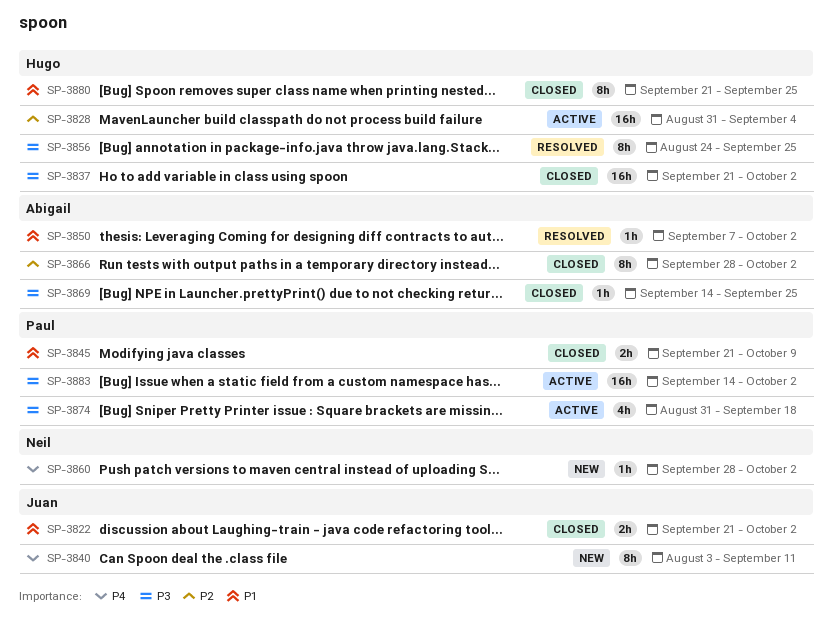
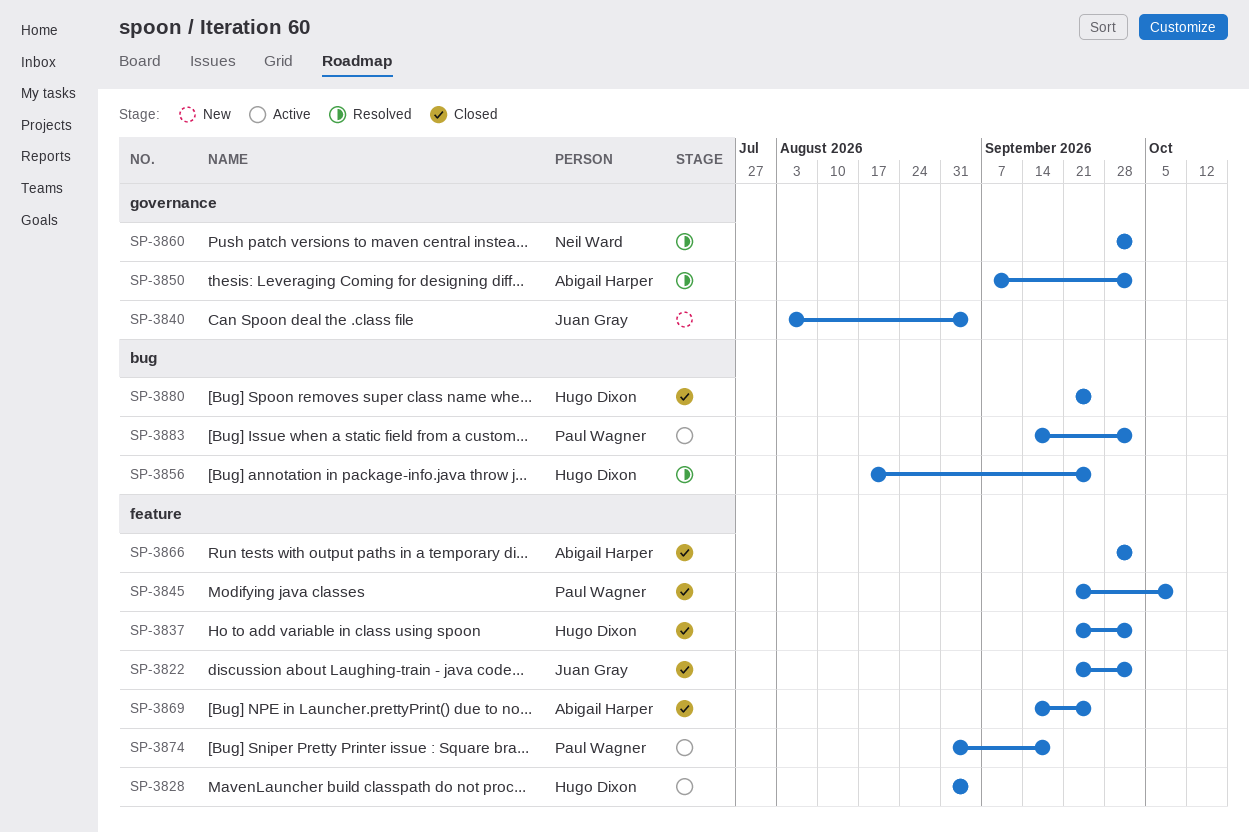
SP-3840, due: Sep 11 -> Sep 4
SP-3856, start: Aug 24 -> Aug 17
SP-3860, status: New -> Resolved

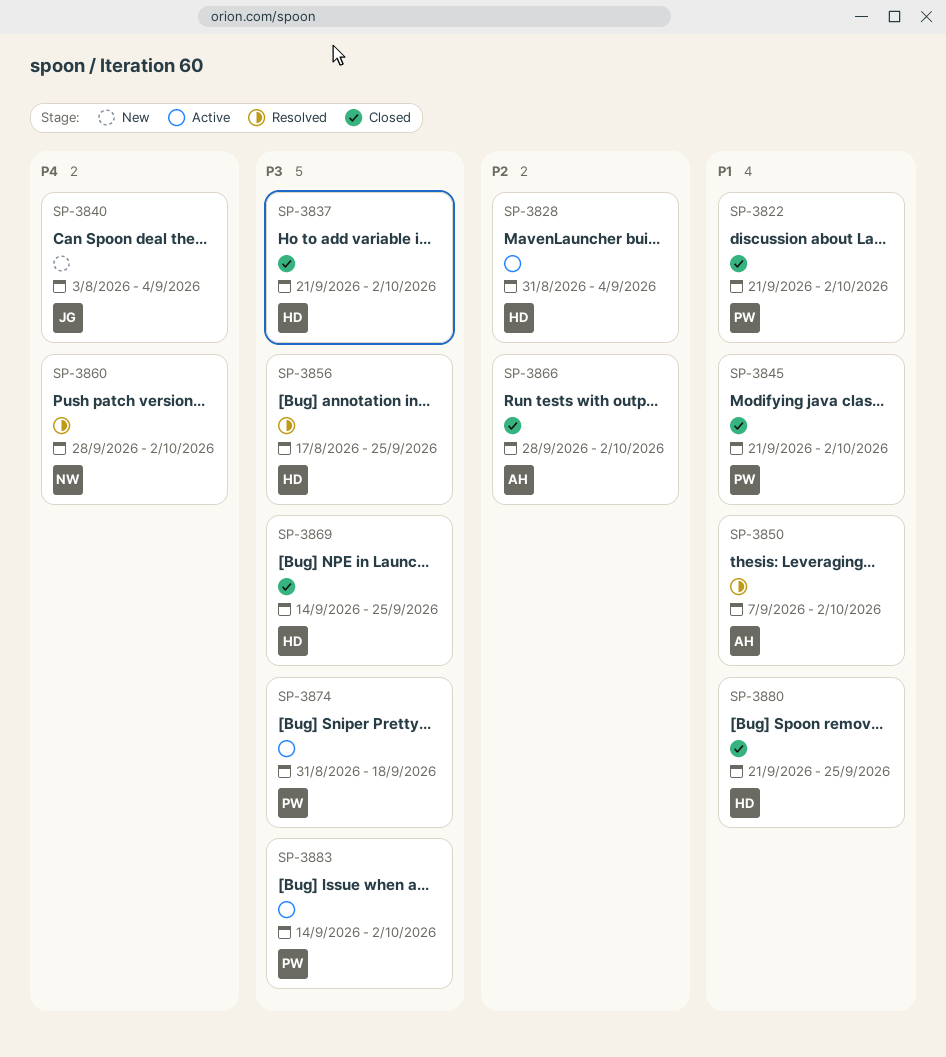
SP-3822, owner: Juan Gray -> Paul Wagner
SP-3845, due: Oct 9 -> Oct 2
SP-3869, owner: Abigail Harper -> Hugo Dixon

